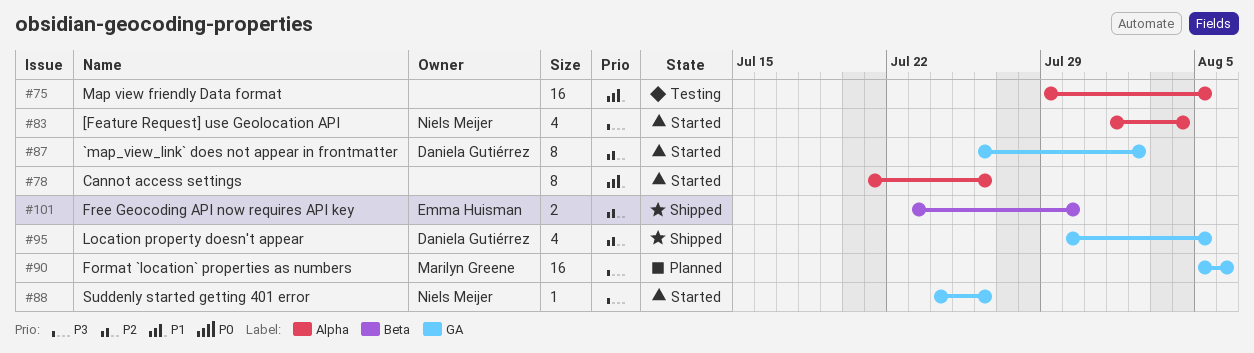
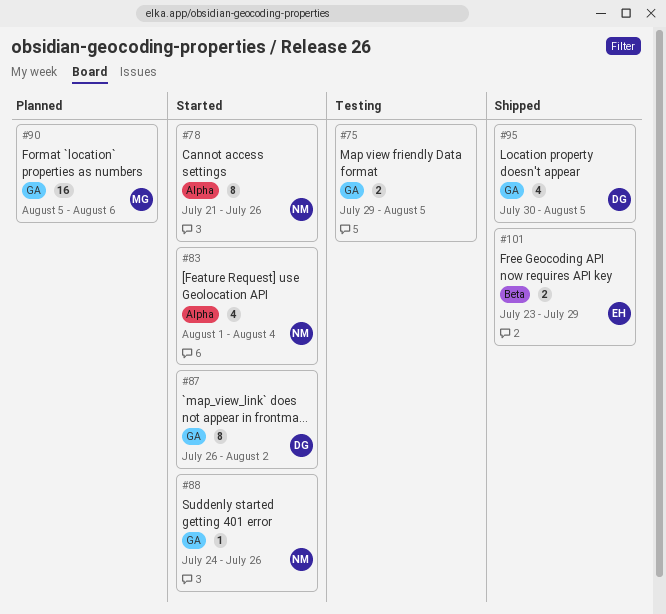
#75, label: Alpha -> GA
#75, estimate: 16 -> 2
#78, owner: none -> Niels Meijer
#101, due: Jul 30 -> Jul 29

